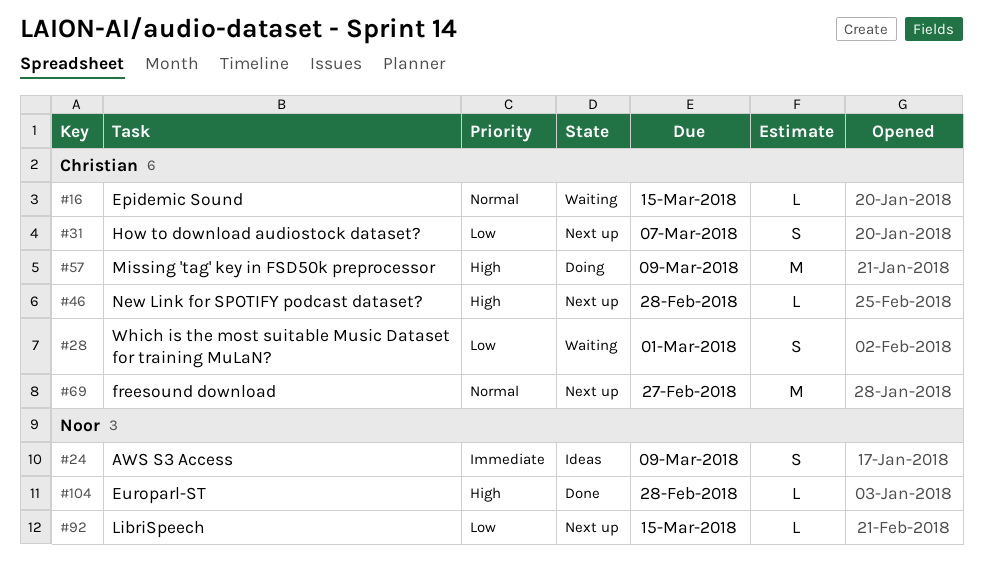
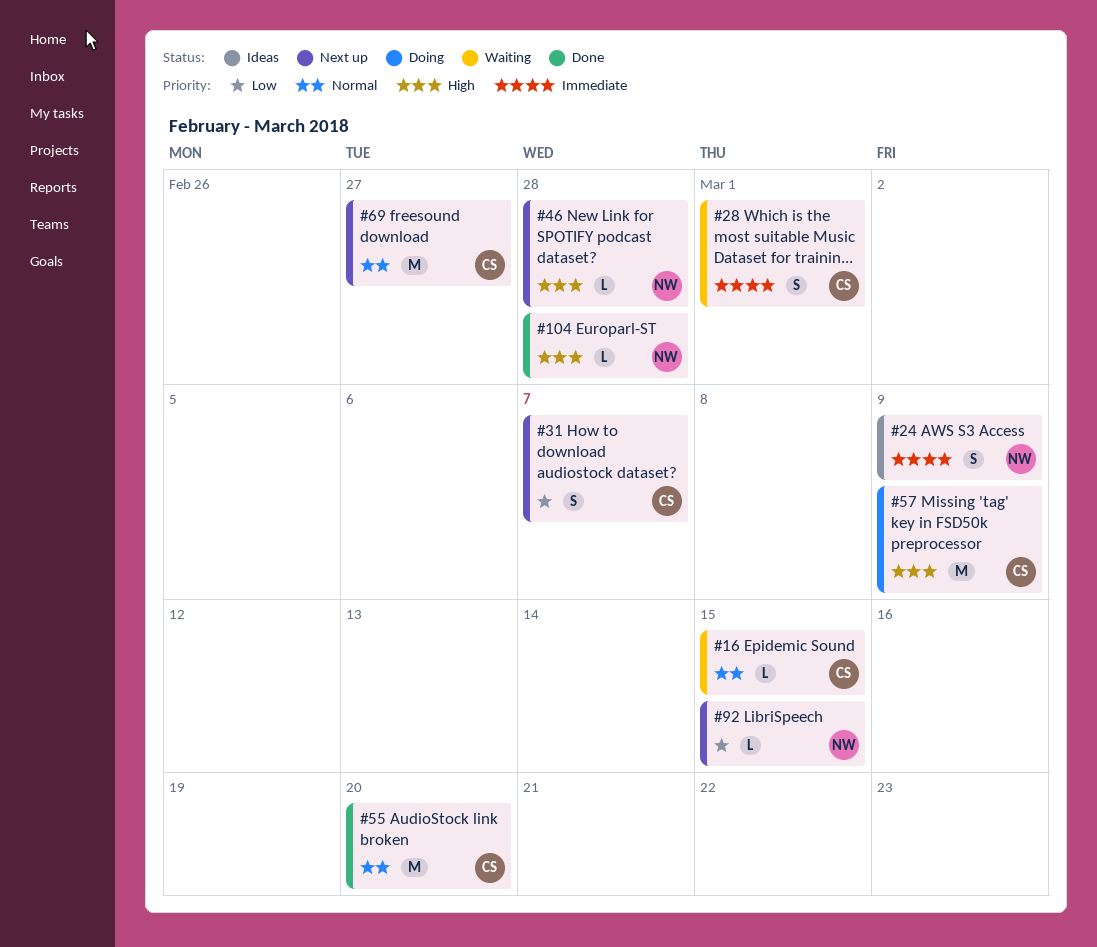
#28, priority: Low -> Immediate
#46, owner: Christian -> Noor
#55: none -> present

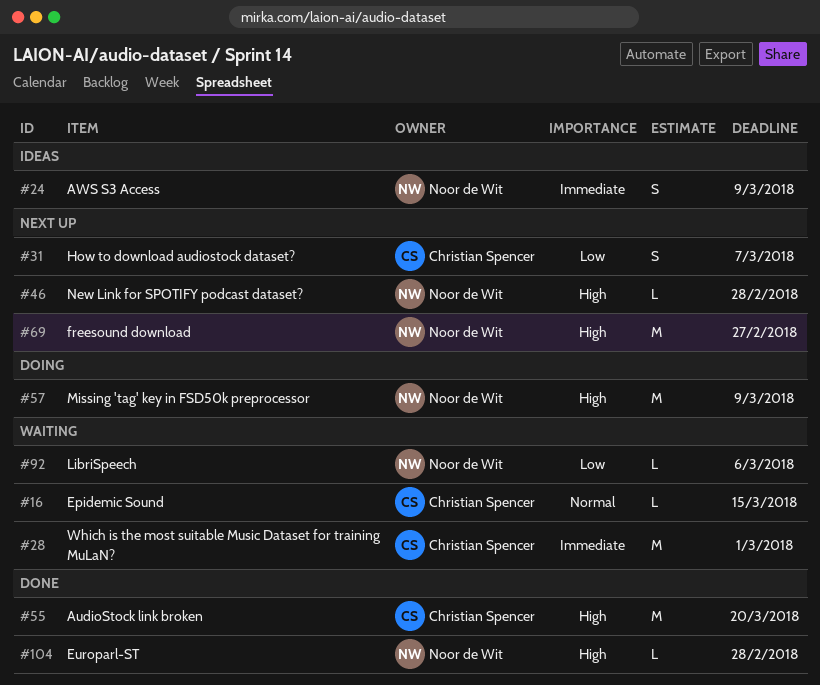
#28, estimate: S -> M
#55, priority: Normal -> High
#57, owner: Christian Spencer -> Noor de Wit
#69, owner: Christian Spencer -> Noor de Wit
#69, priority: Normal -> High
#92, status: Next up -> Waiting
#92, due: Mar 15 -> Mar 6

